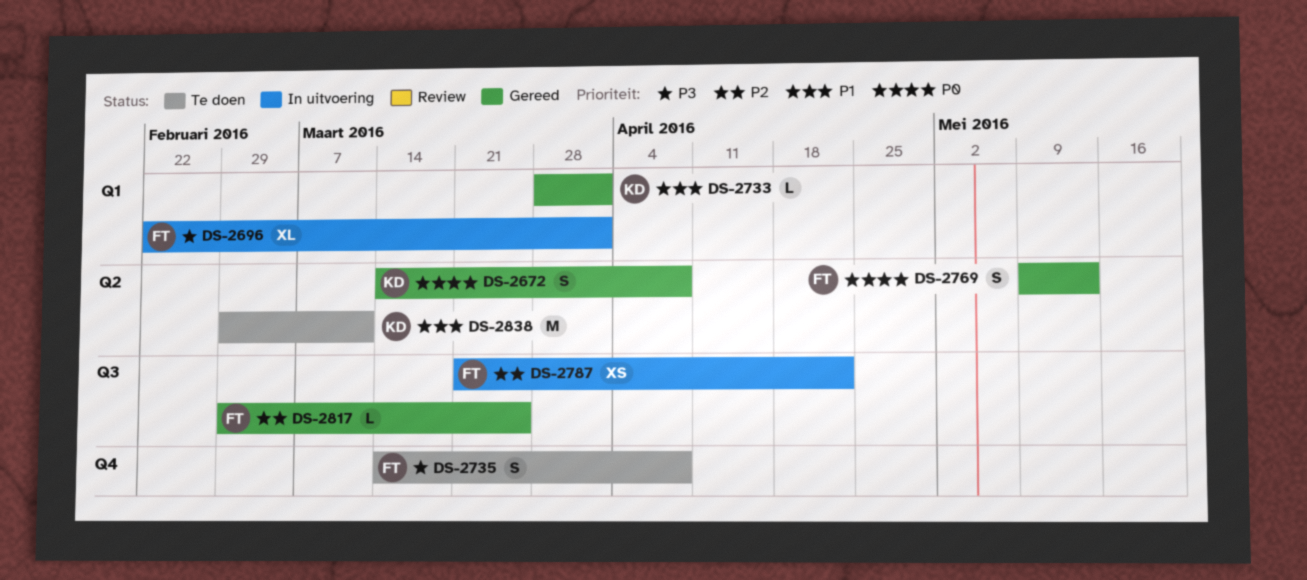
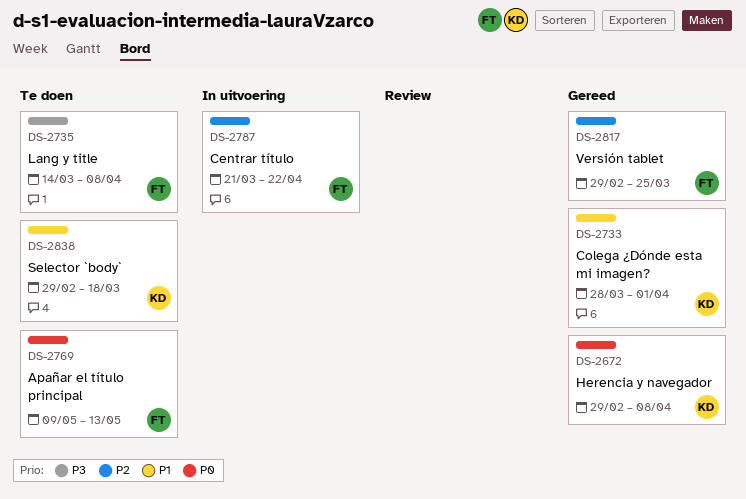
DS-2672, start: Mar 14 -> Feb 29
DS-2696: present -> none
DS-2769, status: Gereed -> Te doen
DS-2838, due: Mar 11 -> Mar 18

